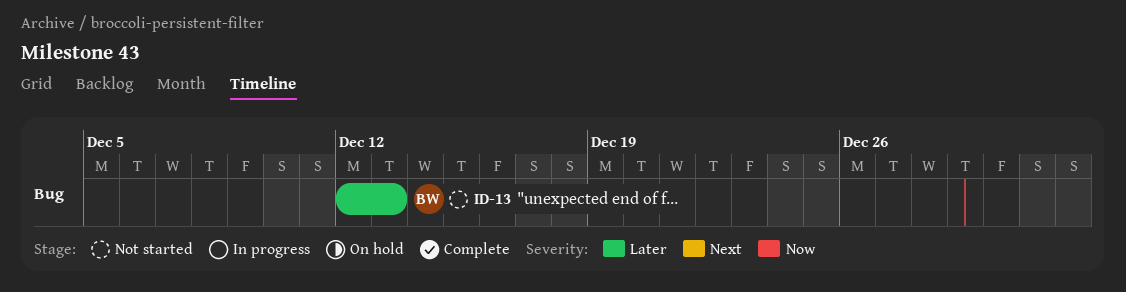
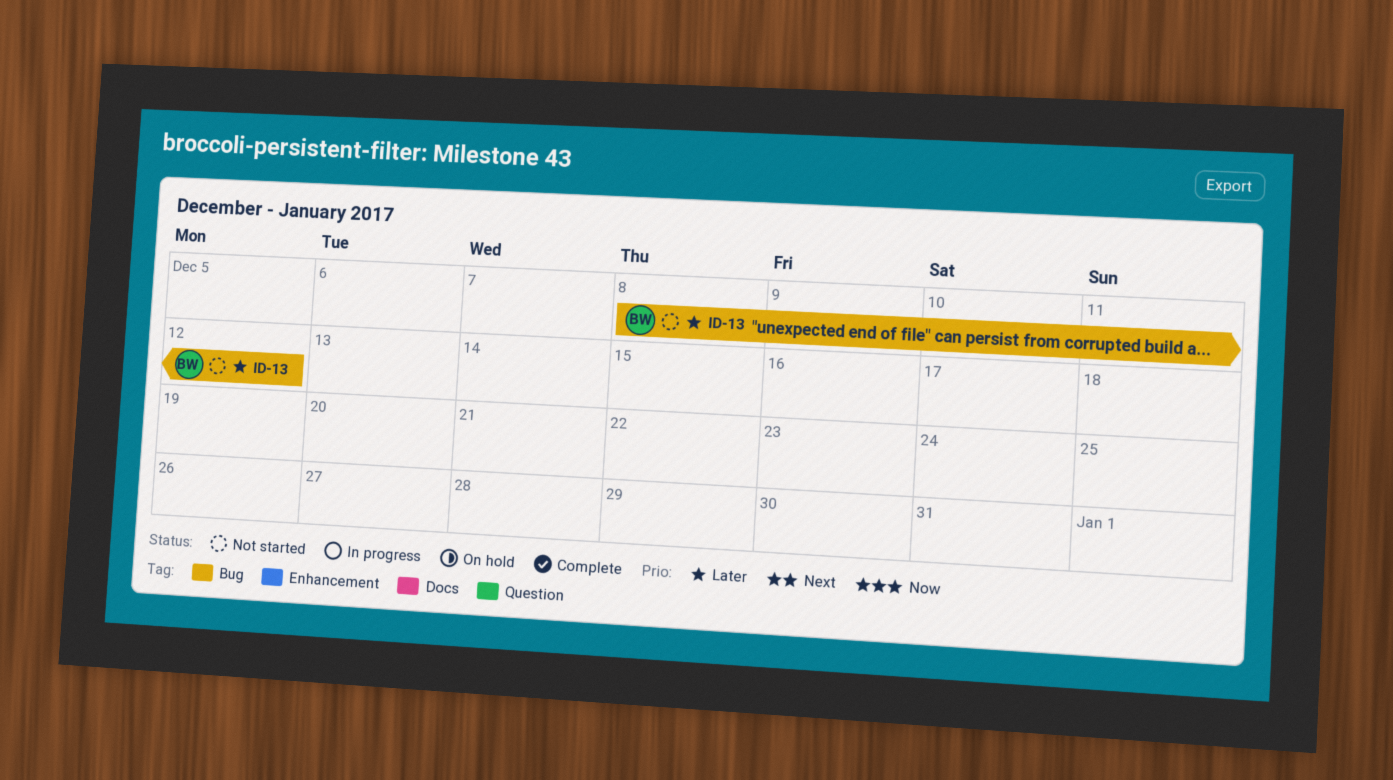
ID-13, start: Dec 12 -> Dec 8
ID-13, due: Dec 13 -> Dec 12

